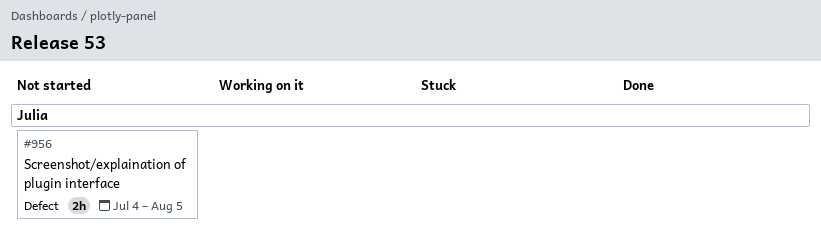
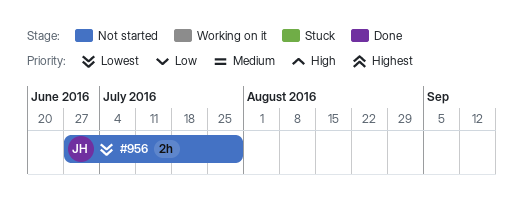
#956, start: Jul 4 -> Jun 27
#956, due: Aug 5 -> Jul 29

